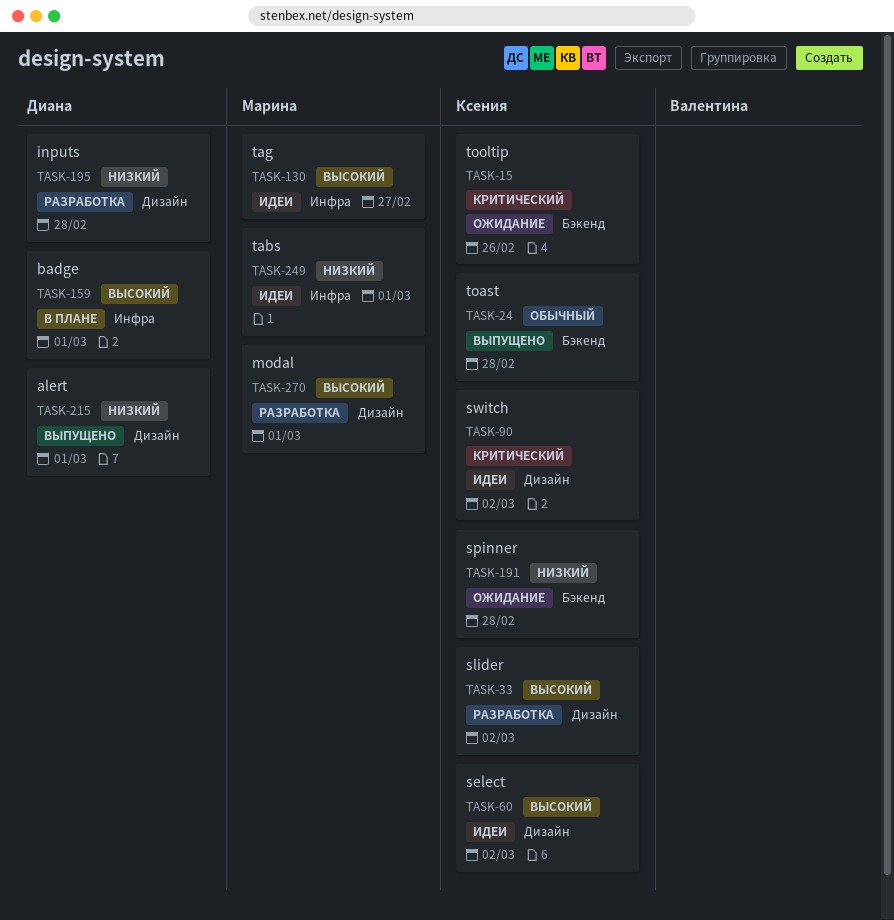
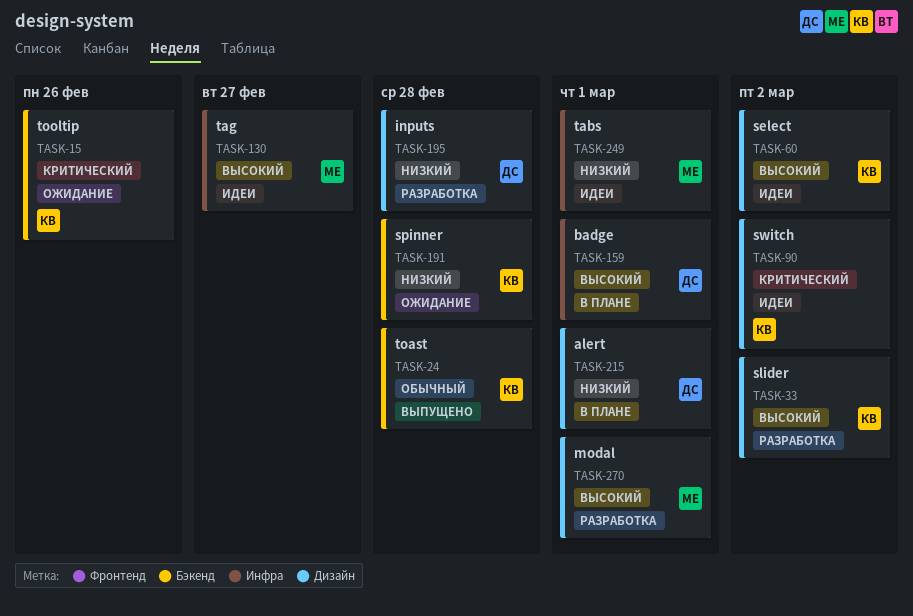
TASK-215, status: Выпущено -> В плане

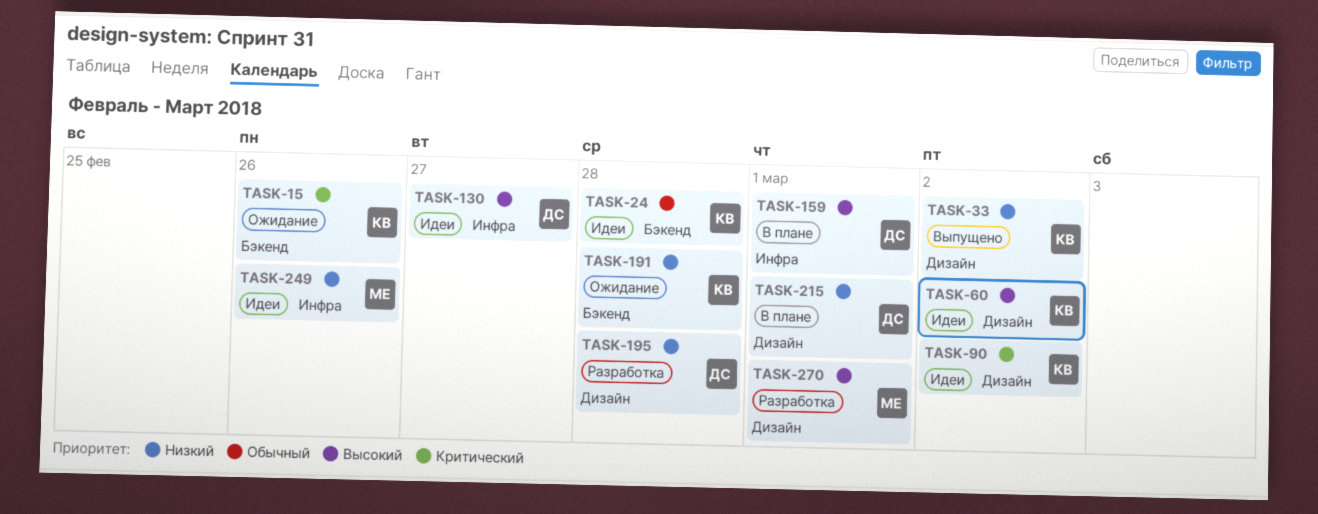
TASK-24, status: Выпущено -> Идеи
TASK-33, status: Разработка -> Выпущено
TASK-33, priority: Высокий -> Низкий
TASK-130, owner: МЕ -> ДС
TASK-249, due: Mar 1 -> Feb 26

